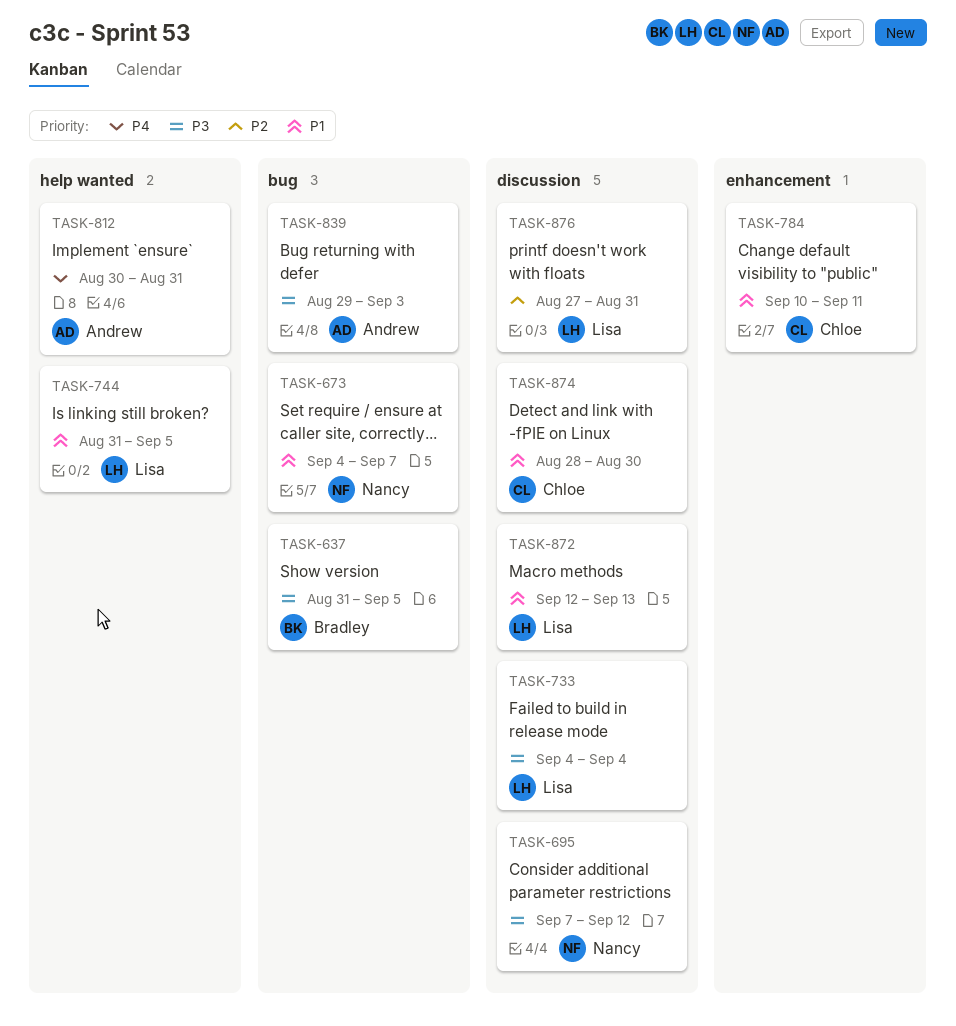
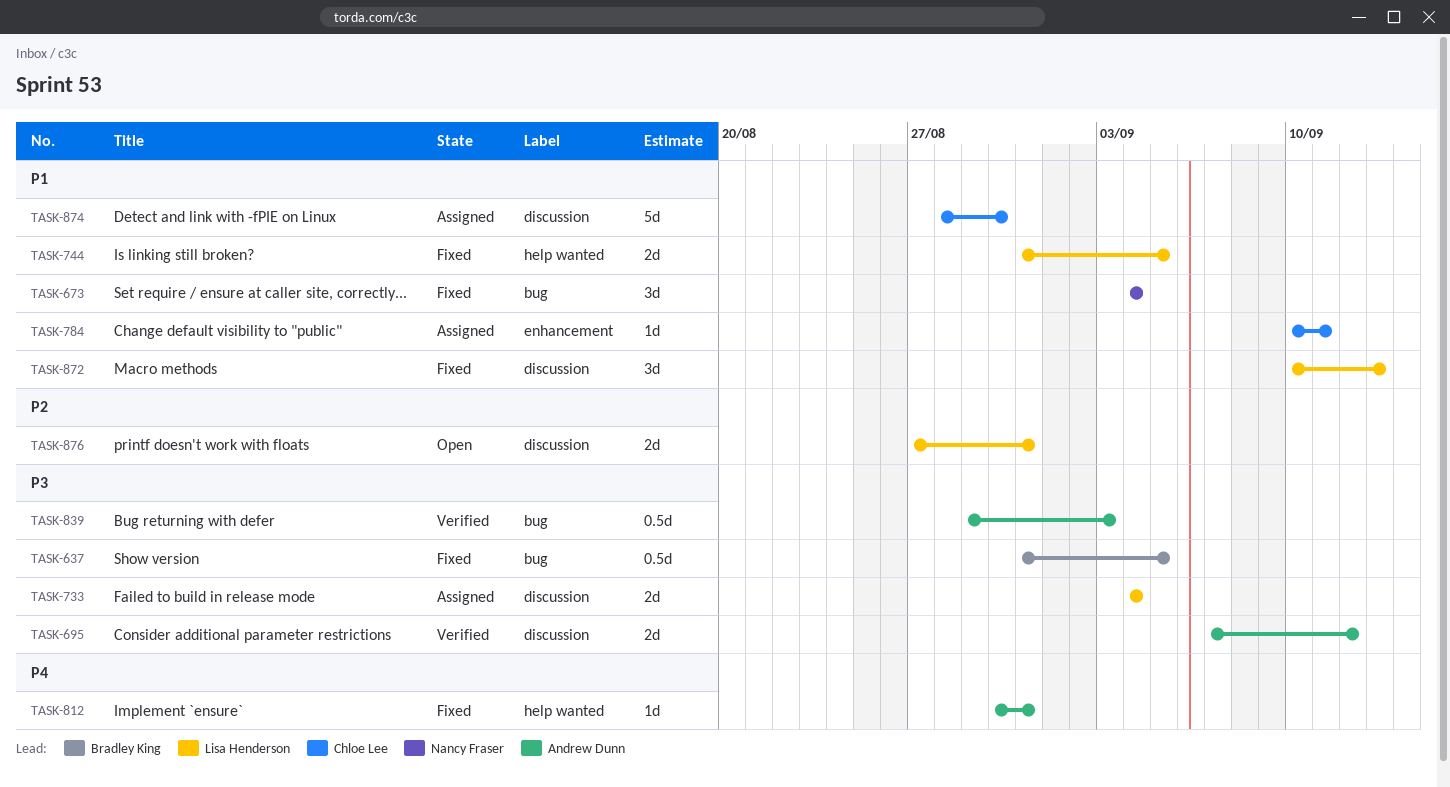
TASK-673, due: Sep 7 -> Sep 4
TASK-695, owner: Nancy Fraser -> Andrew Dunn
TASK-872, start: Sep 12 -> Sep 10

